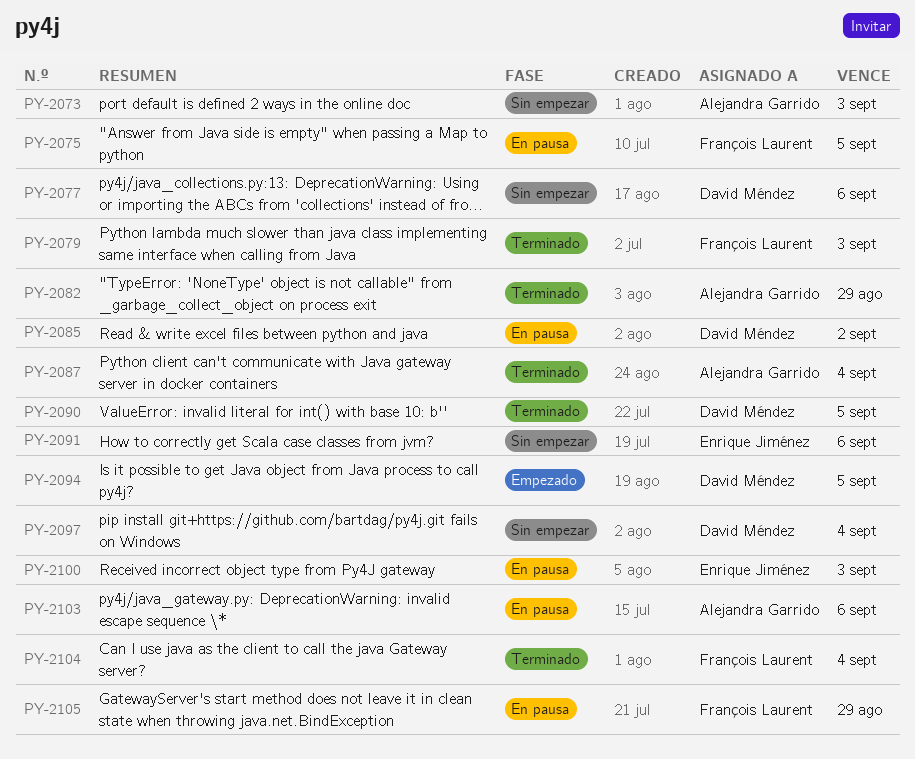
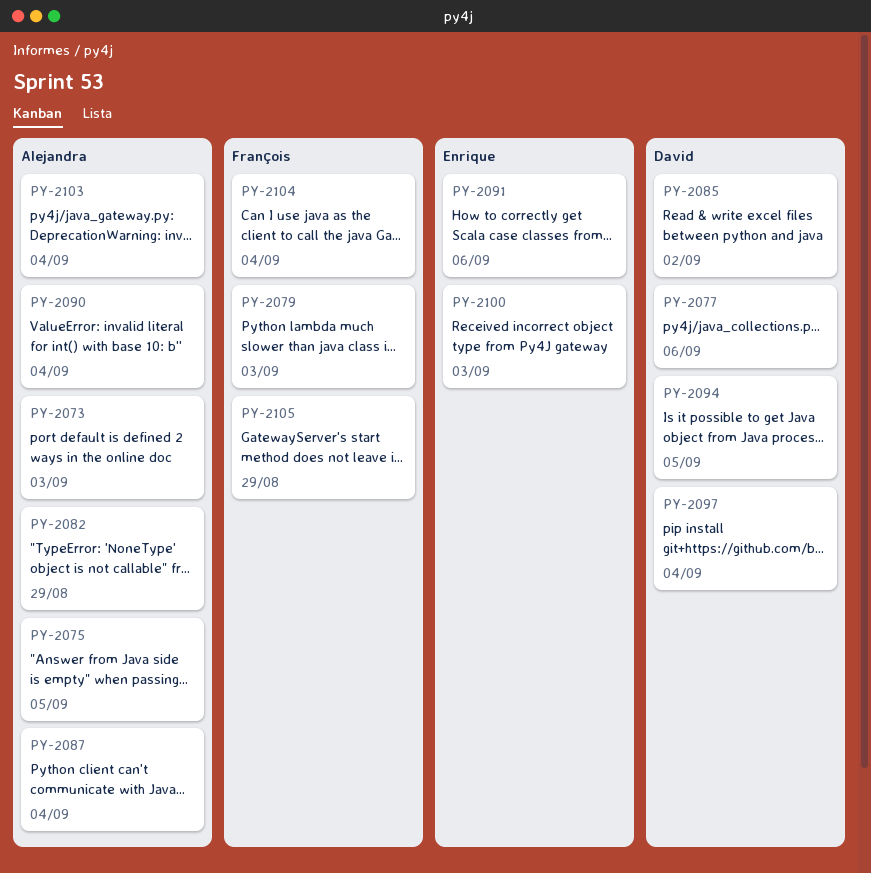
PY-2075, owner: François Laurent -> Alejandra Garrido
PY-2090, owner: David Méndez -> Alejandra Garrido
PY-2090, due: Sep 5 -> Sep 4
PY-2103, due: Sep 6 -> Sep 4

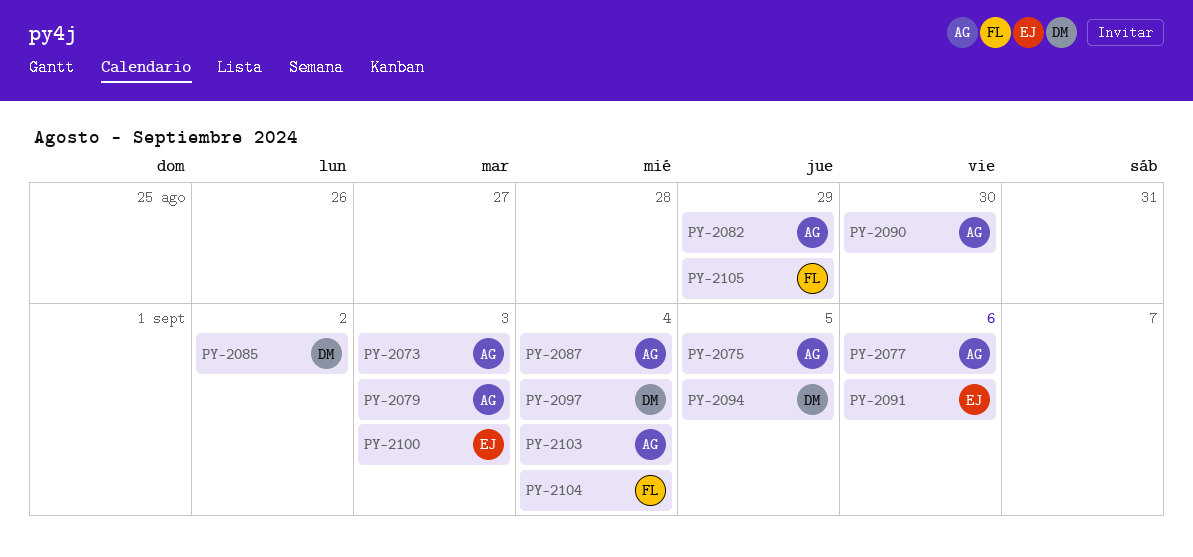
PY-2077, owner: David -> Alejandra
PY-2079, owner: François -> Alejandra
PY-2090, due: Sep 4 -> Aug 30

